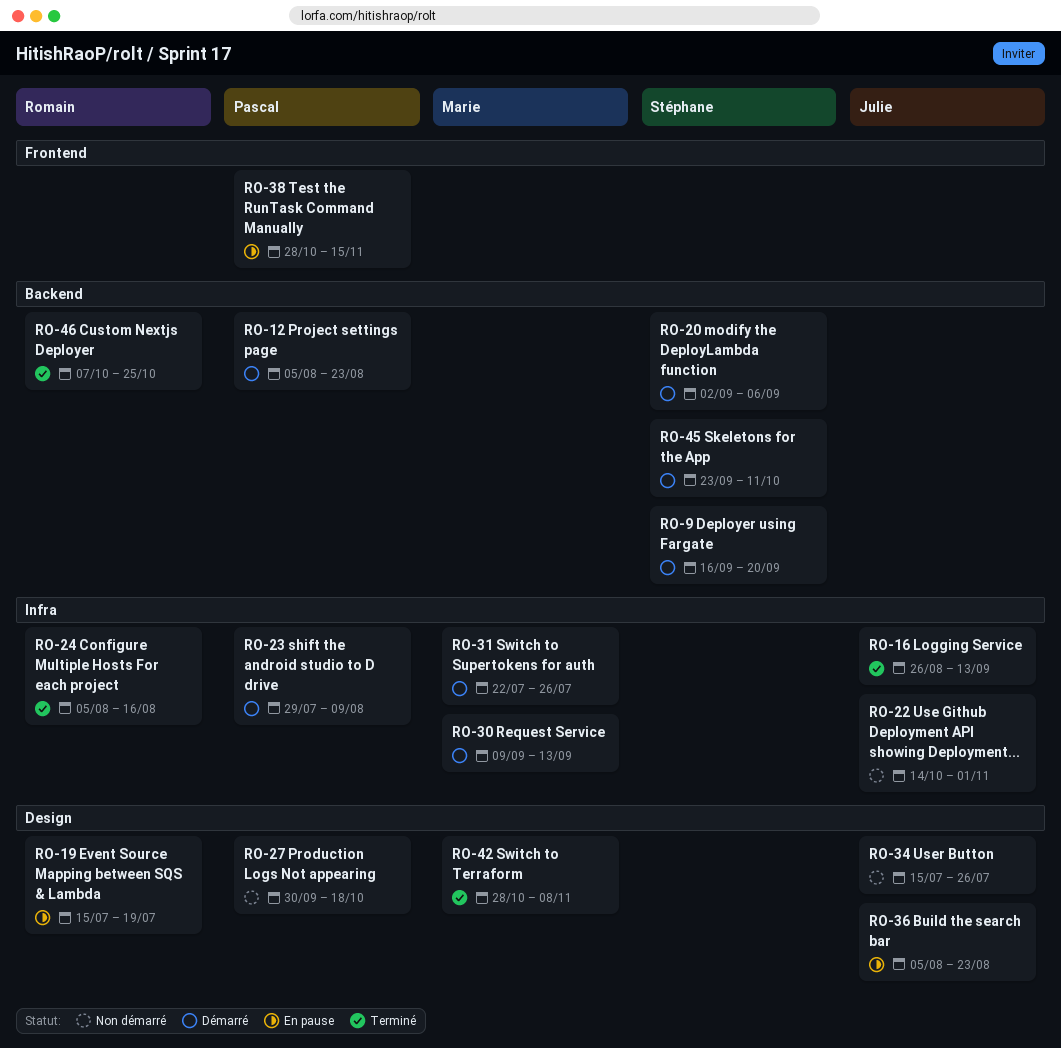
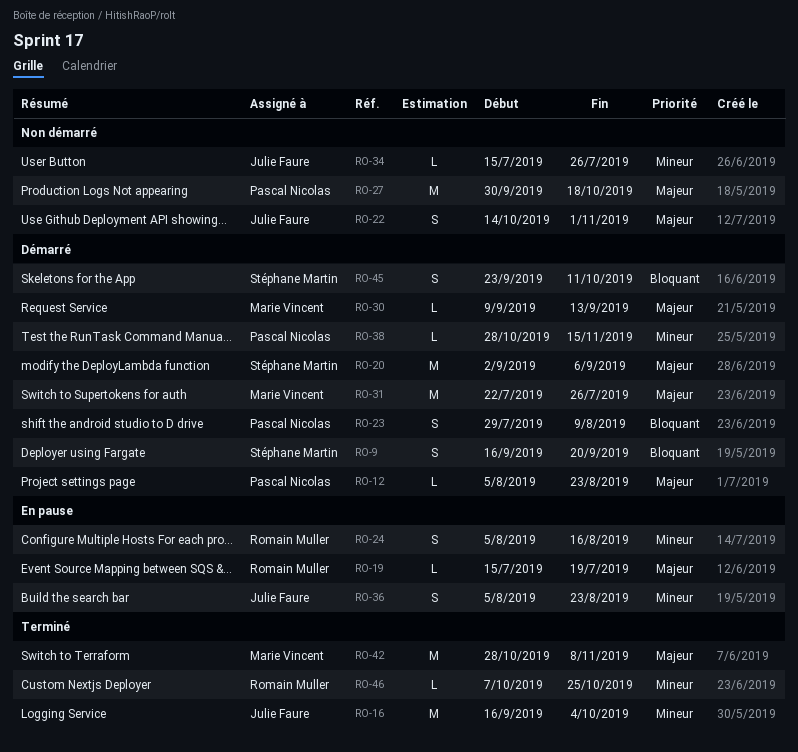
RO-16, start: Aug 26 -> Sep 16
RO-16, due: Sep 13 -> Oct 4
RO-24, status: Terminé -> En pause
RO-38, status: En pause -> Démarré

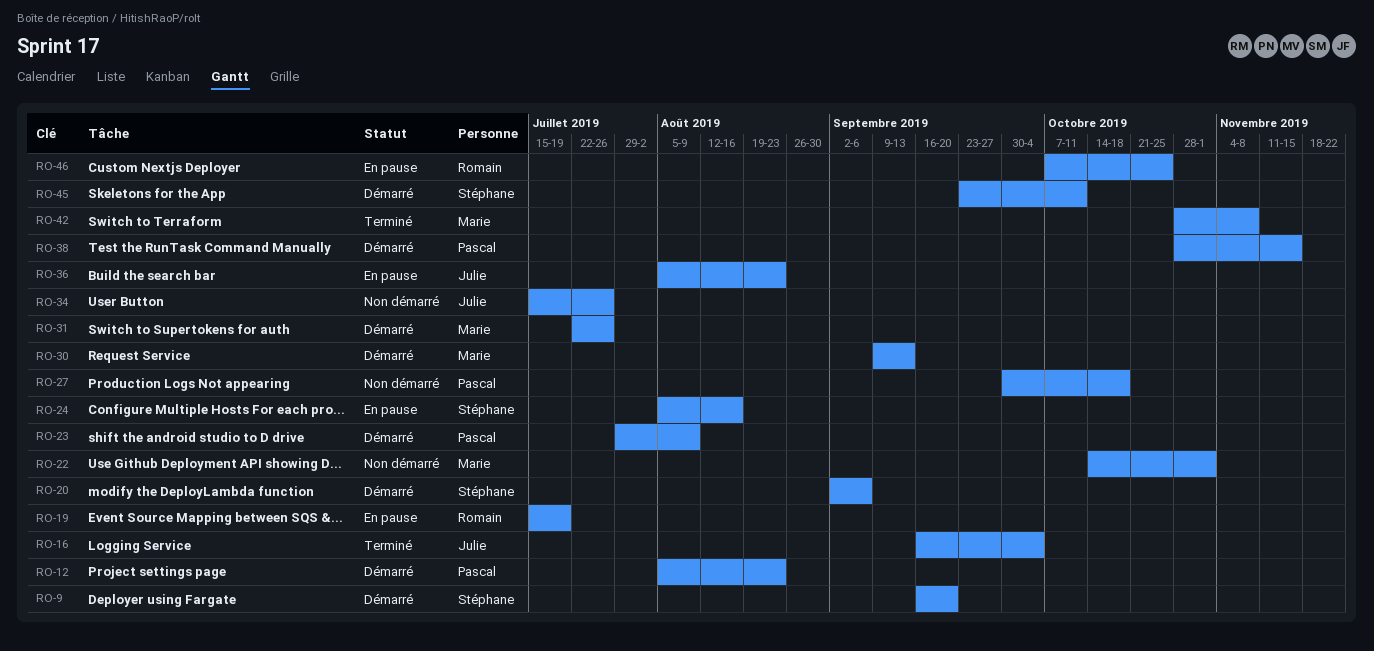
RO-22, owner: Julie Faure -> Marie Vincent
RO-24, owner: Romain Muller -> Stéphane Martin
RO-46, status: Terminé -> En pause

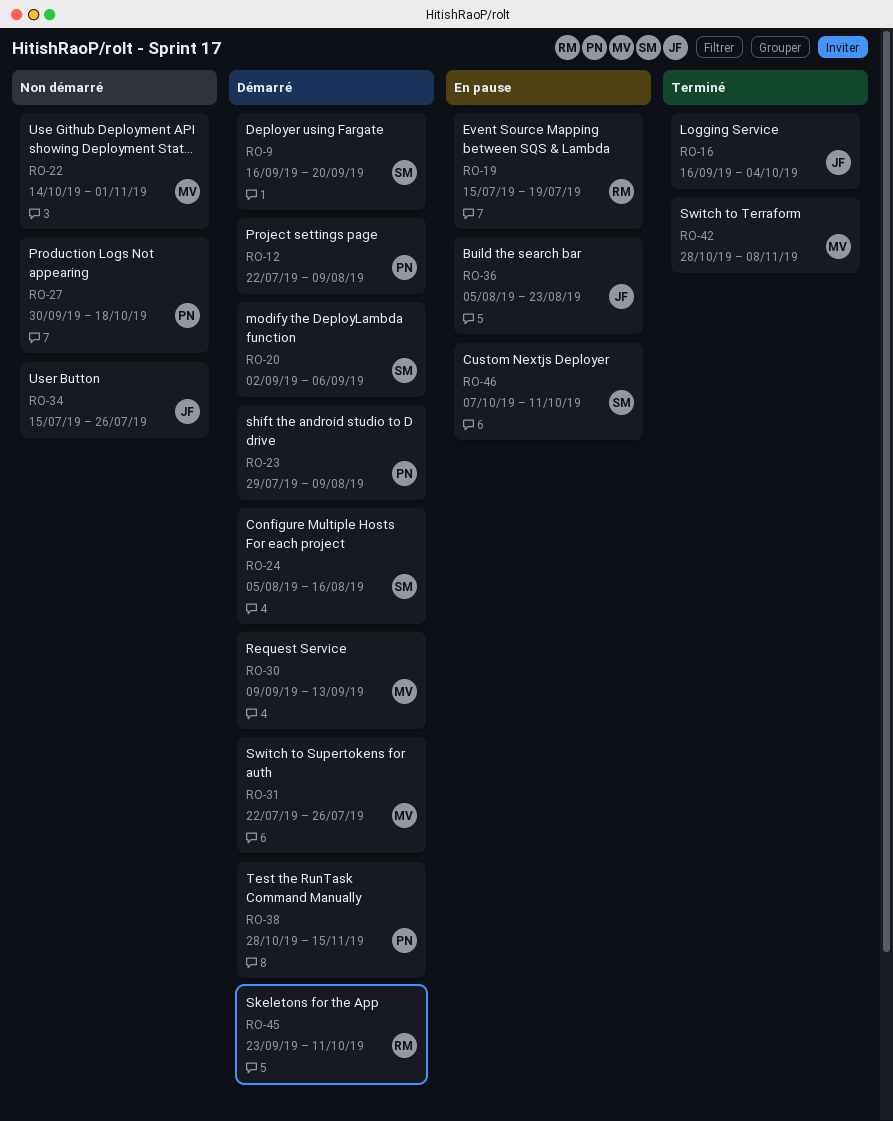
RO-12, start: Aug 5 -> Jul 22
RO-12, due: Aug 23 -> Aug 9
RO-24, status: En pause -> Démarré
RO-45, owner: Stéphane -> Romain
RO-46, owner: Romain -> Stéphane
RO-46, due: Oct 25 -> Oct 11

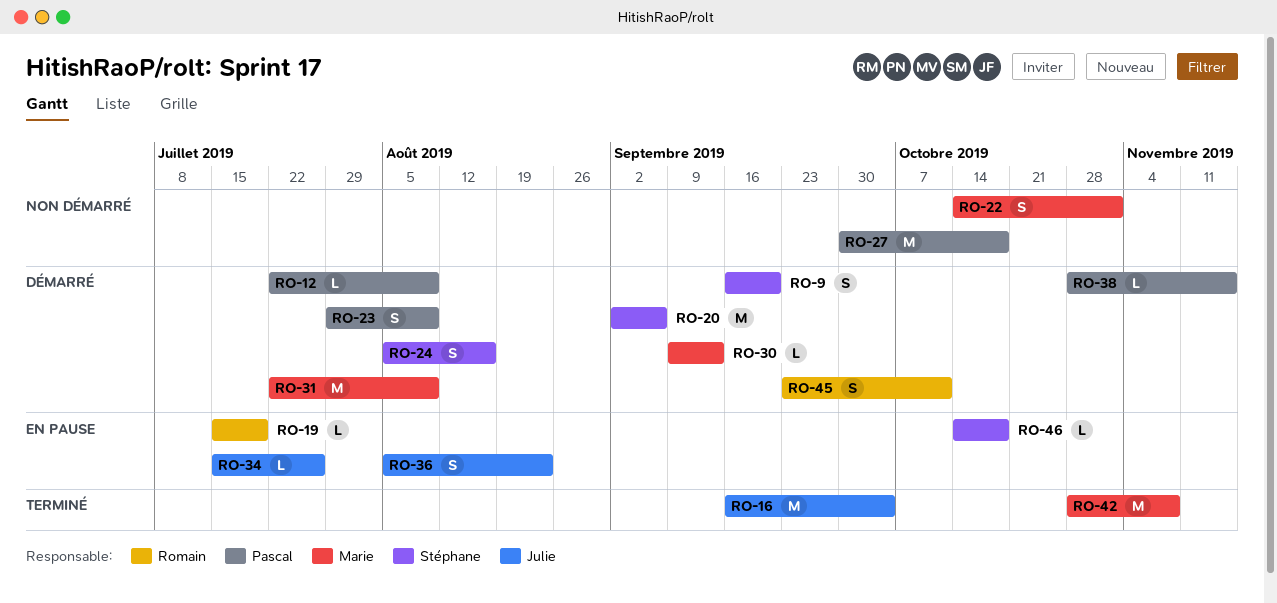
RO-31, due: Jul 26 -> Aug 9
RO-34, status: Non démarré -> En pause
RO-46, start: Oct 7 -> Oct 14
RO-46, due: Oct 11 -> Oct 18

